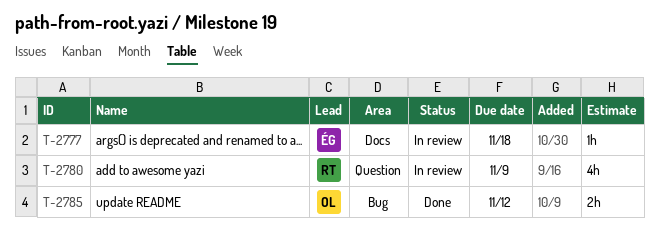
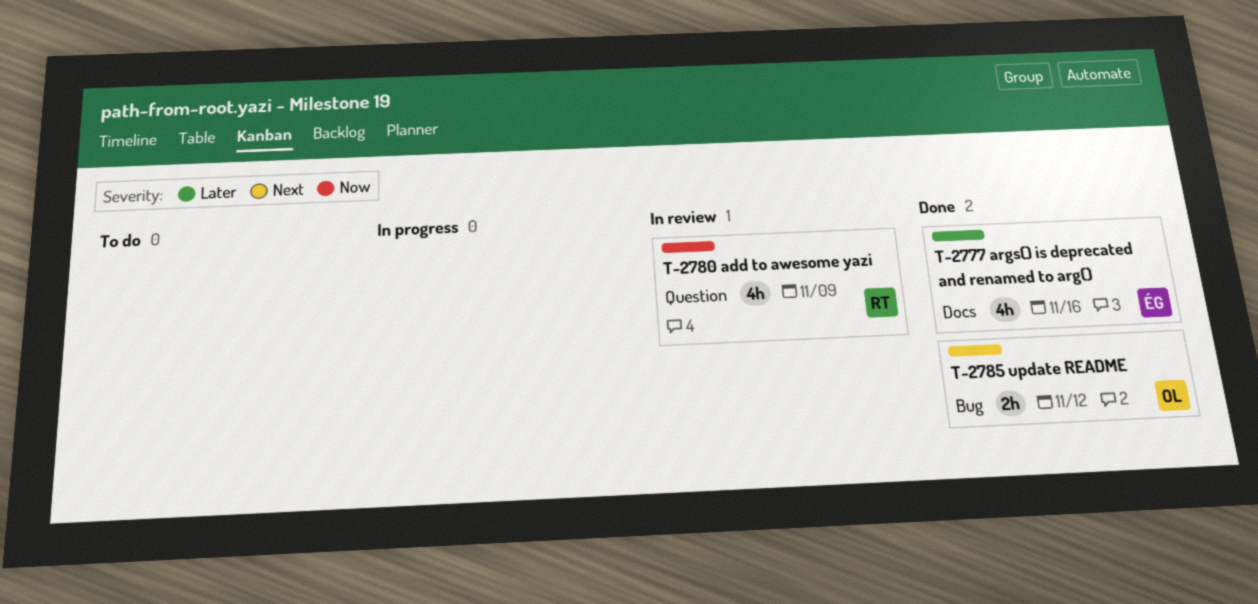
T-2777, status: In review -> Done
T-2777, estimate: 1h -> 4h
T-2777, due: Nov 18 -> Nov 16

